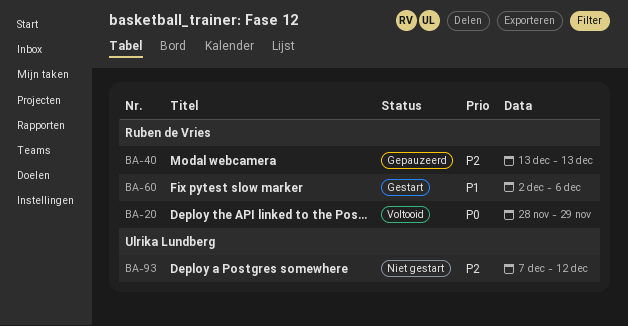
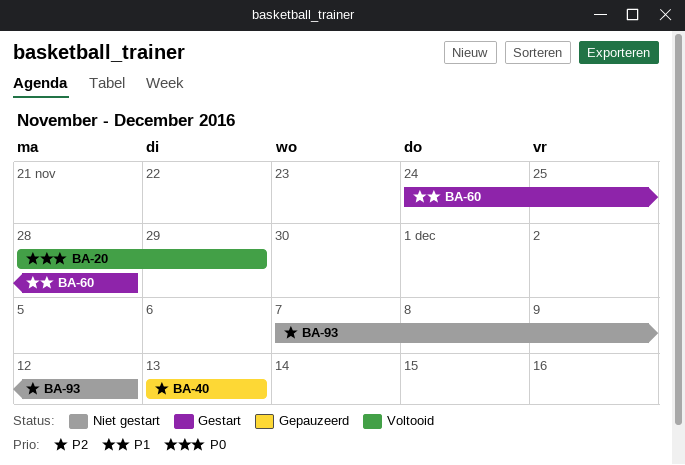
BA-60, start: Dec 2 -> Nov 24
BA-60, due: Dec 6 -> Nov 28

